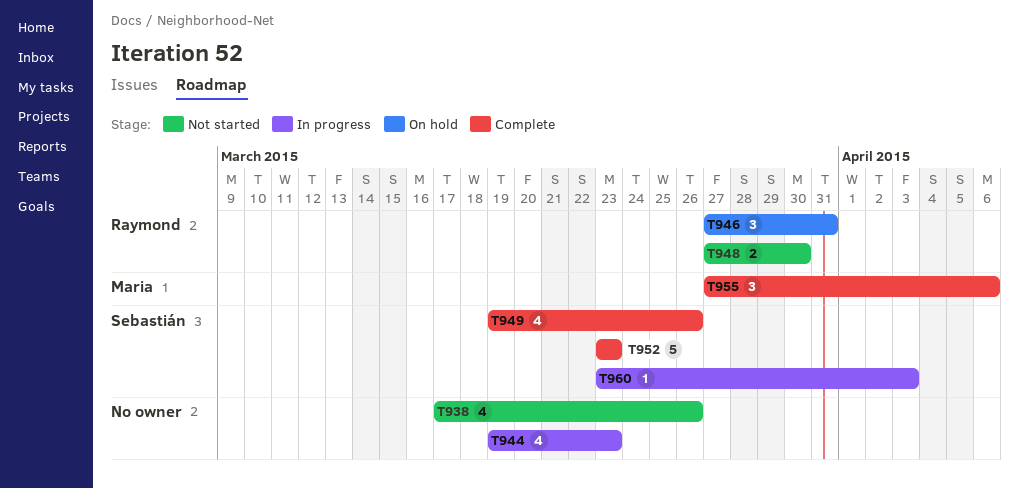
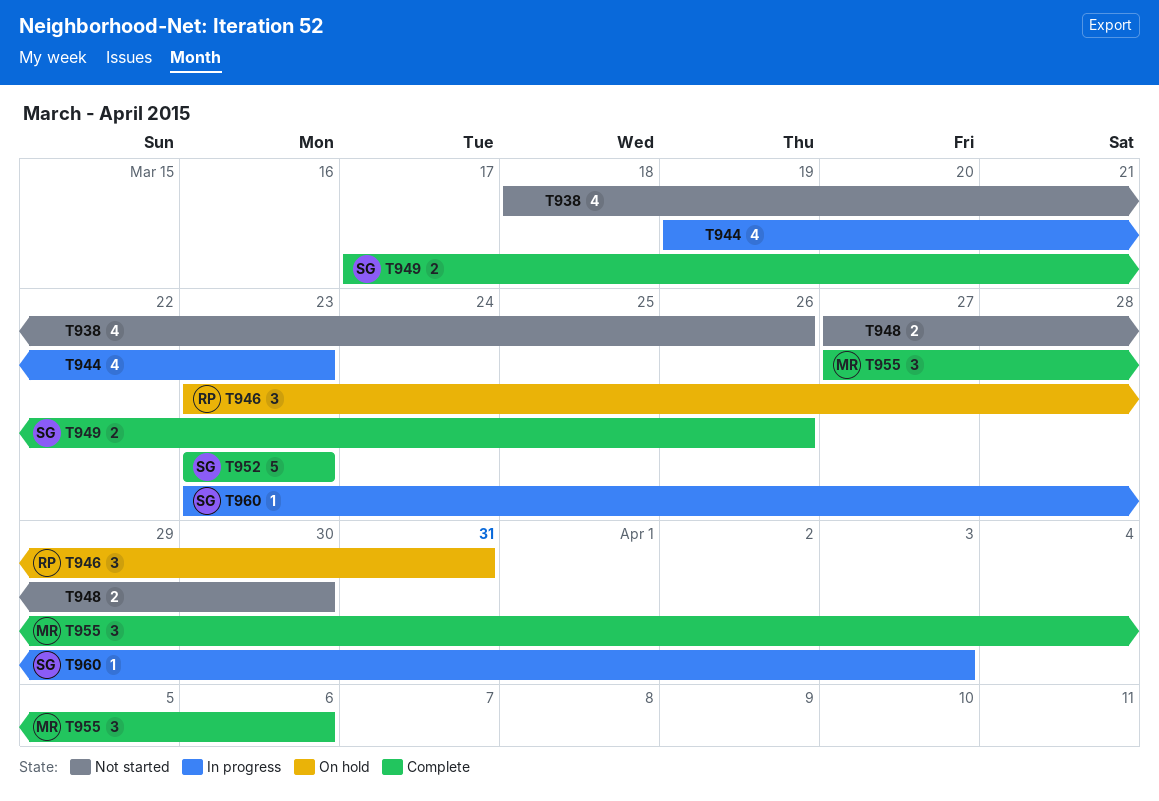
T938, start: Mar 17 -> Mar 18
T946, start: Mar 27 -> Mar 23
T948, owner: Raymond -> none
T949, estimate: 4 -> 2
T949, start: Mar 19 -> Mar 17

